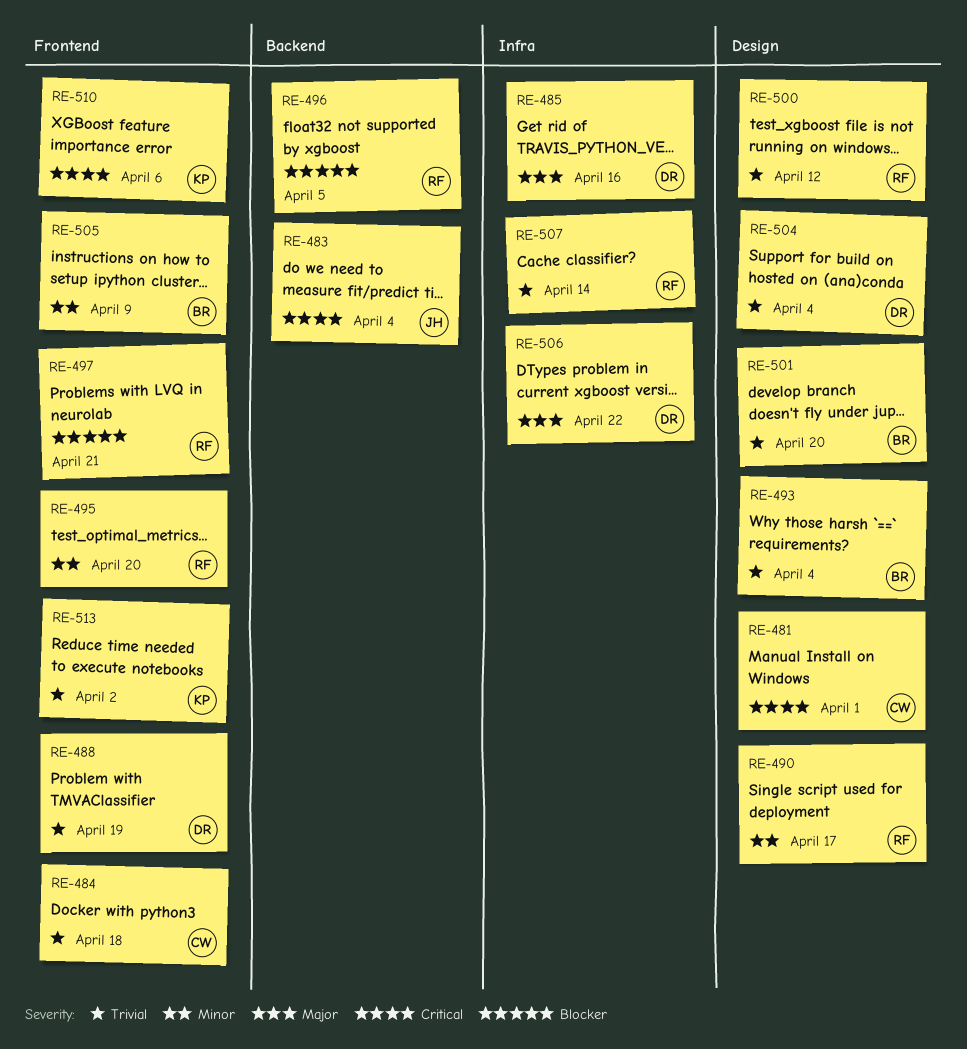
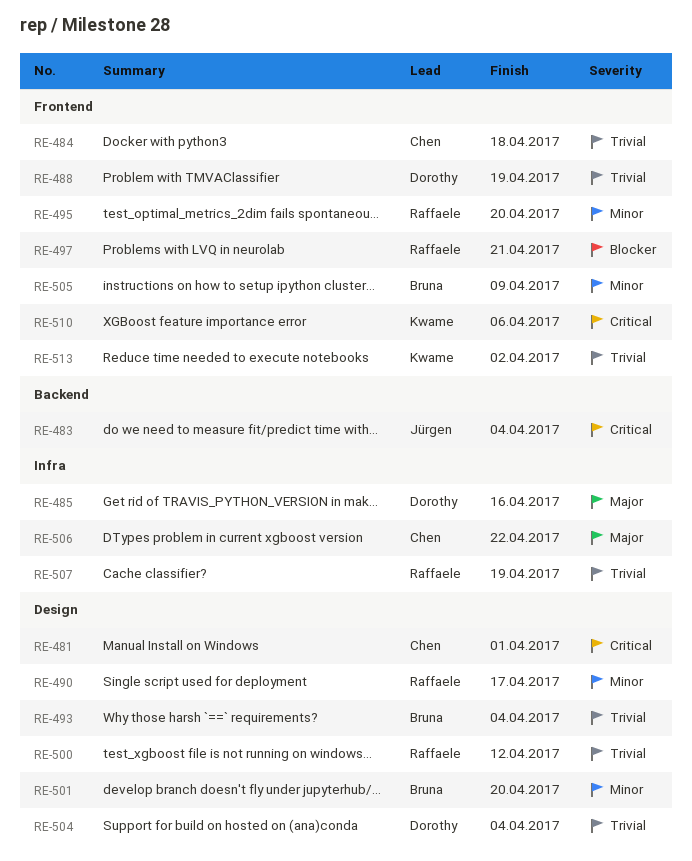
RE-496: present -> none
RE-501, priority: Trivial -> Minor
RE-506, owner: Dorothy -> Chen
RE-507, due: Apr 14 -> Apr 19

